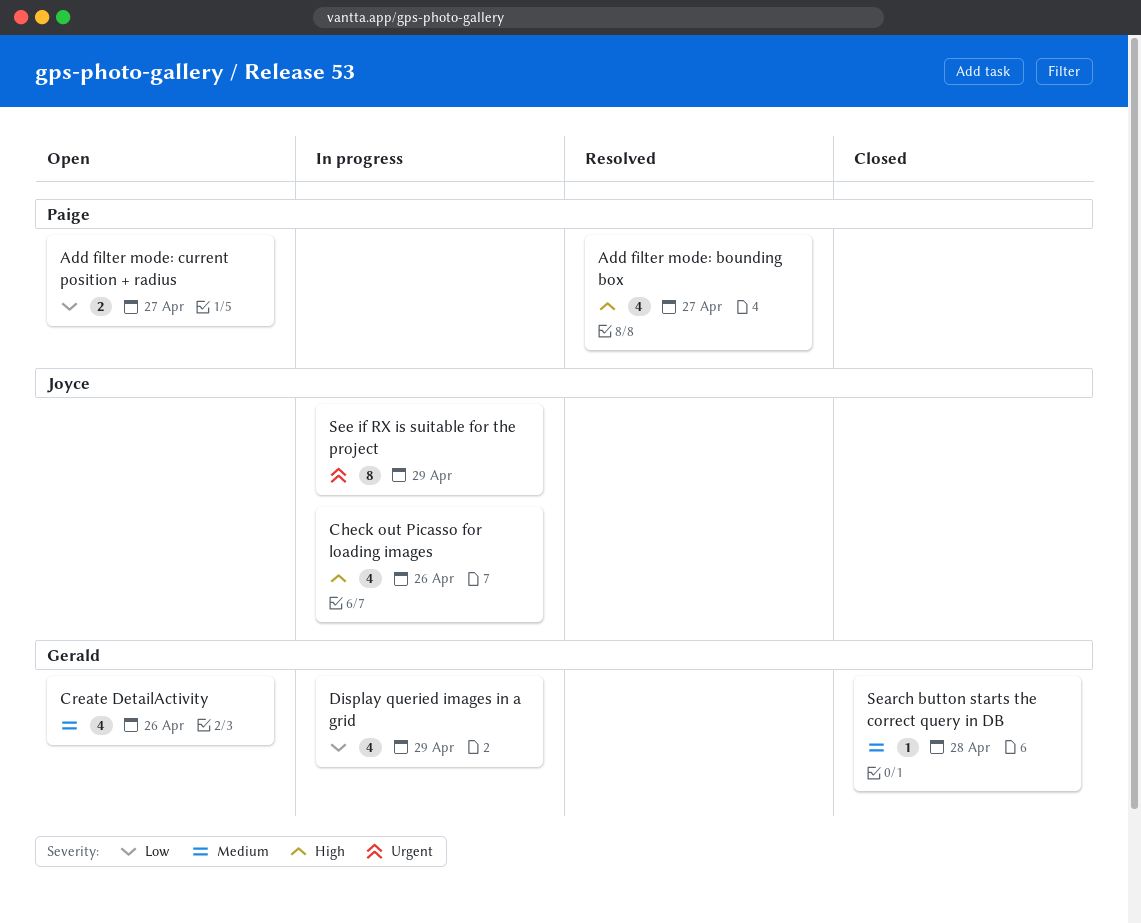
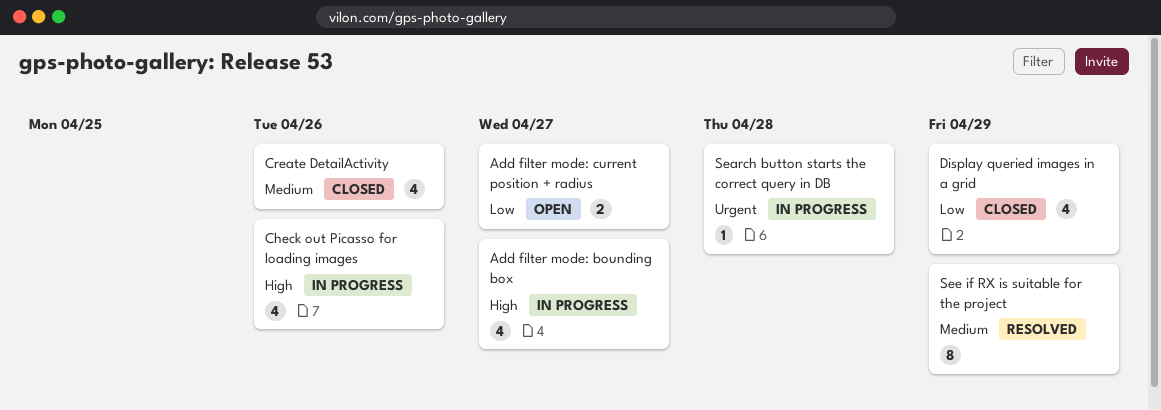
Add filter mode: bounding box, status: Resolved -> In progress
Create DetailActivity, status: Open -> Closed
Display queried images in a grid, status: In progress -> Closed
Search button starts the correct query in DB, status: Closed -> In progress
Search button starts the correct query in DB, priority: Medium -> Urgent
See if RX is suitable for the project, status: In progress -> Resolved
See if RX is suitable for the project, priority: Urgent -> Medium

